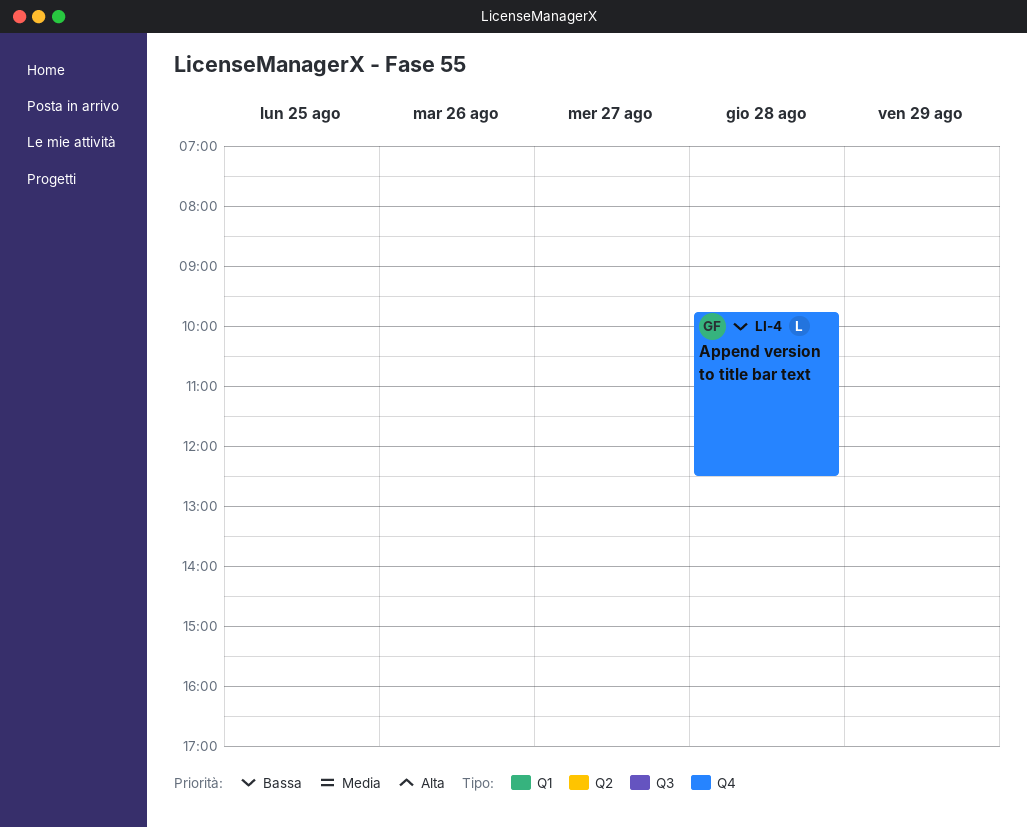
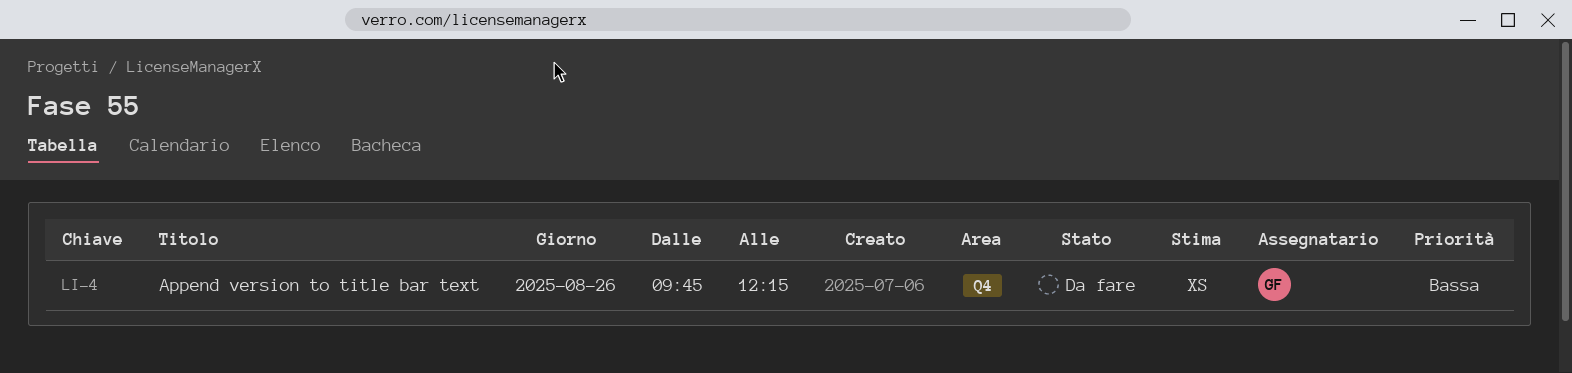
LI-4, estimate: L -> XS
LI-4, day: Aug 28 -> Aug 26
LI-4, ends: 12:30 -> 12:15

